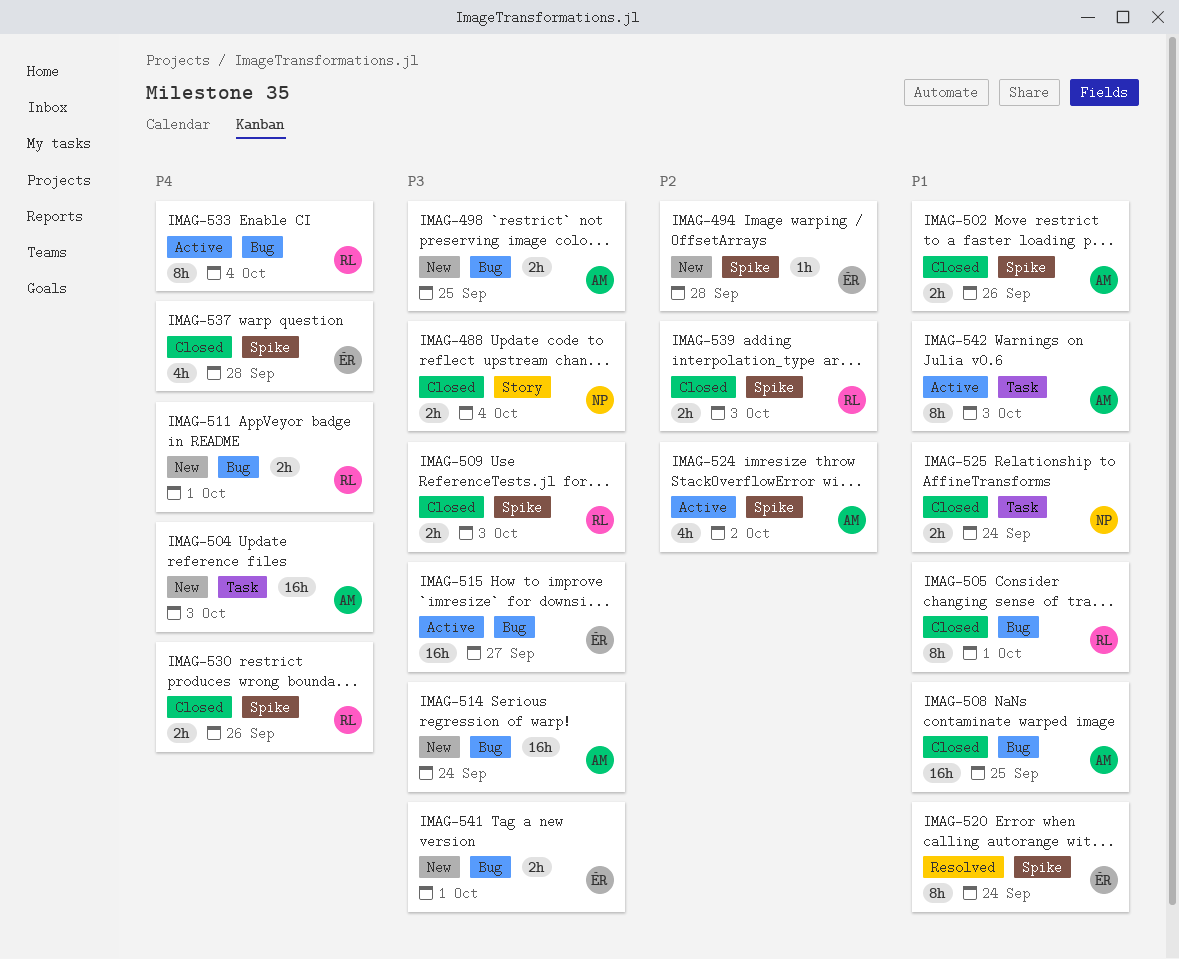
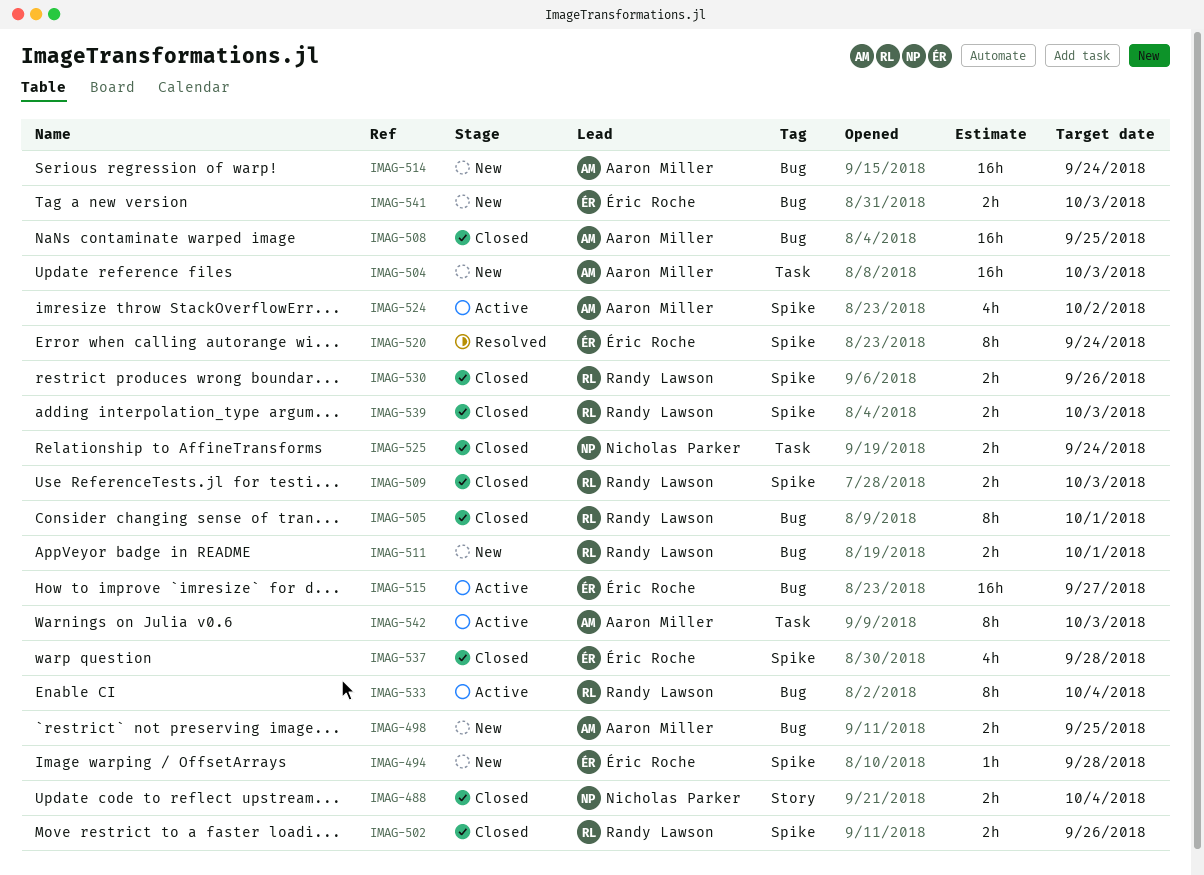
IMAG-502, owner: Aaron Miller -> Randy Lawson
IMAG-541, due: Oct 1 -> Oct 3

